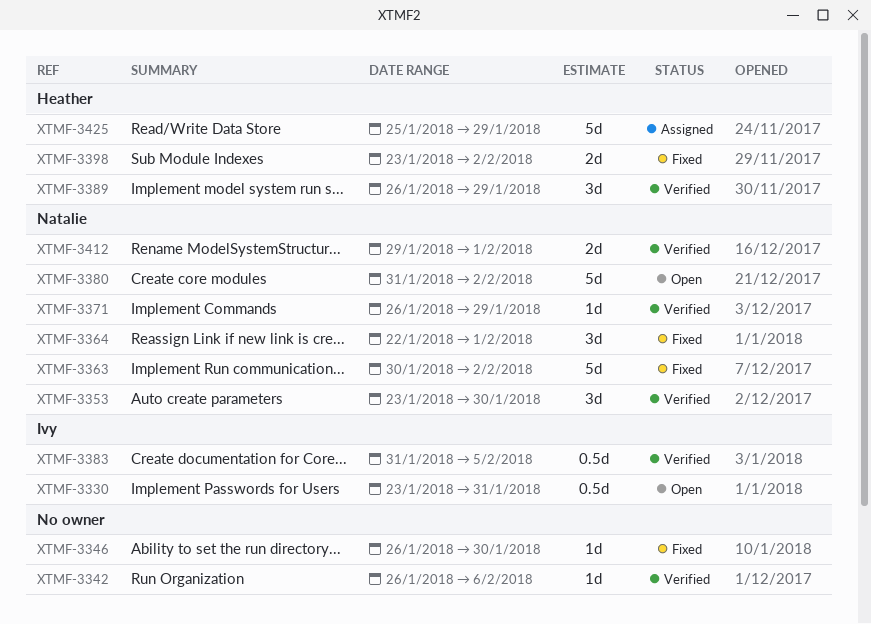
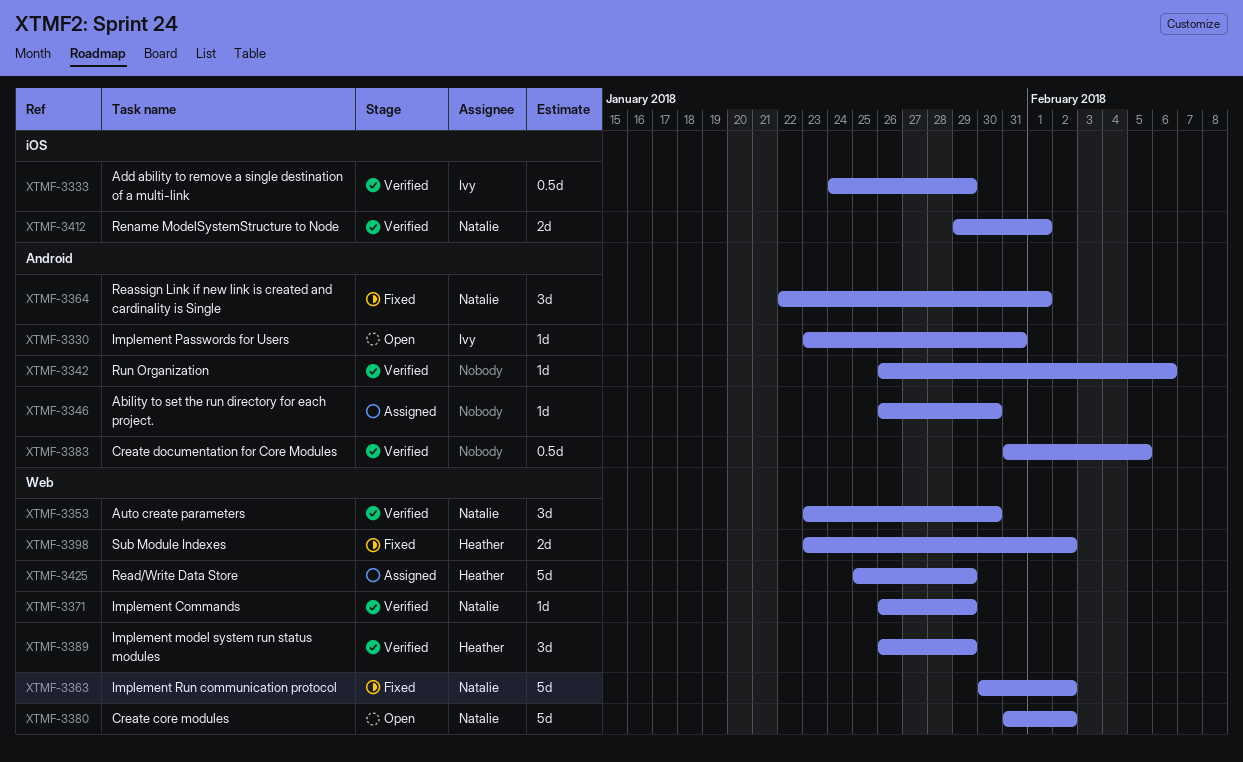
XTMF-3330, estimate: 0.5d -> 1d
XTMF-3333: none -> present
XTMF-3346, status: Fixed -> Assigned
XTMF-3383, owner: Ivy -> none

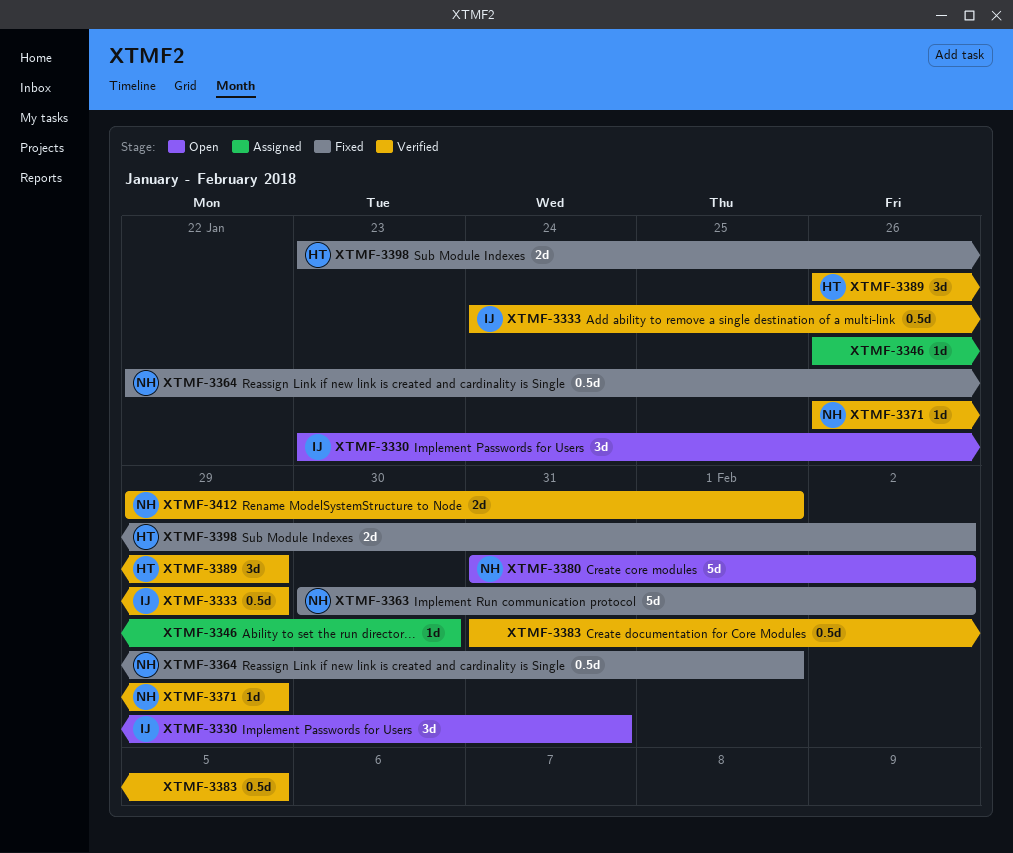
XTMF-3330, estimate: 1d -> 3d
XTMF-3342: present -> none
XTMF-3353: present -> none
XTMF-3364, estimate: 3d -> 0.5d
XTMF-3425: present -> none

